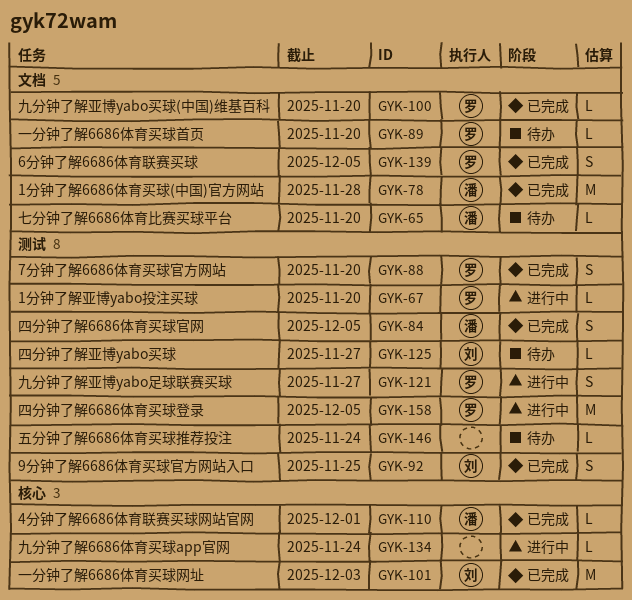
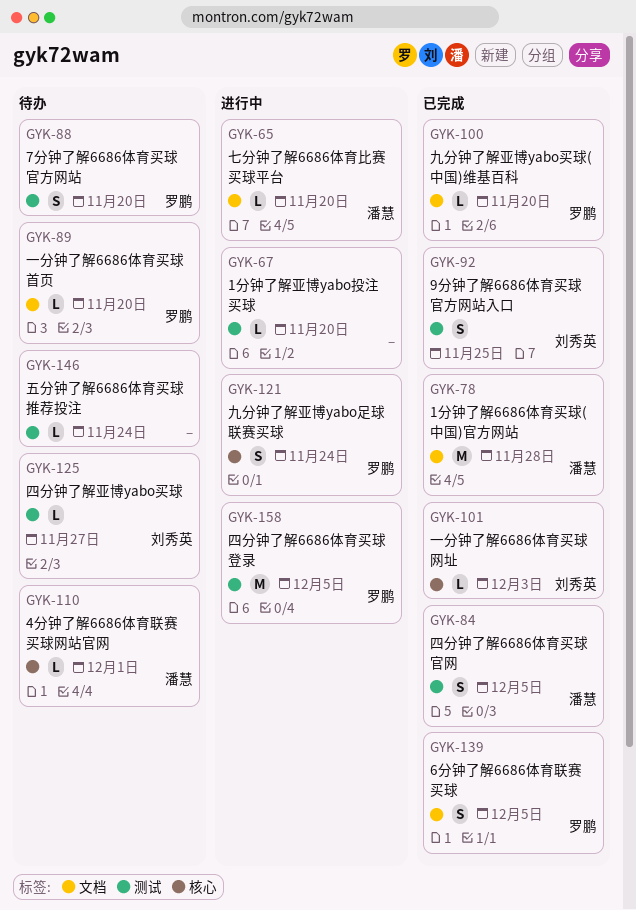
GYK-65, status: 待办 -> 进行中
GYK-67, owner: 罗鹏 -> none
GYK-88, status: 已完成 -> 待办
GYK-101, estimate: M -> L
GYK-110, status: 已完成 -> 待办
GYK-121, label: 测试 -> 核心
GYK-121, due: Nov 27 -> Nov 24
GYK-134: present -> none

